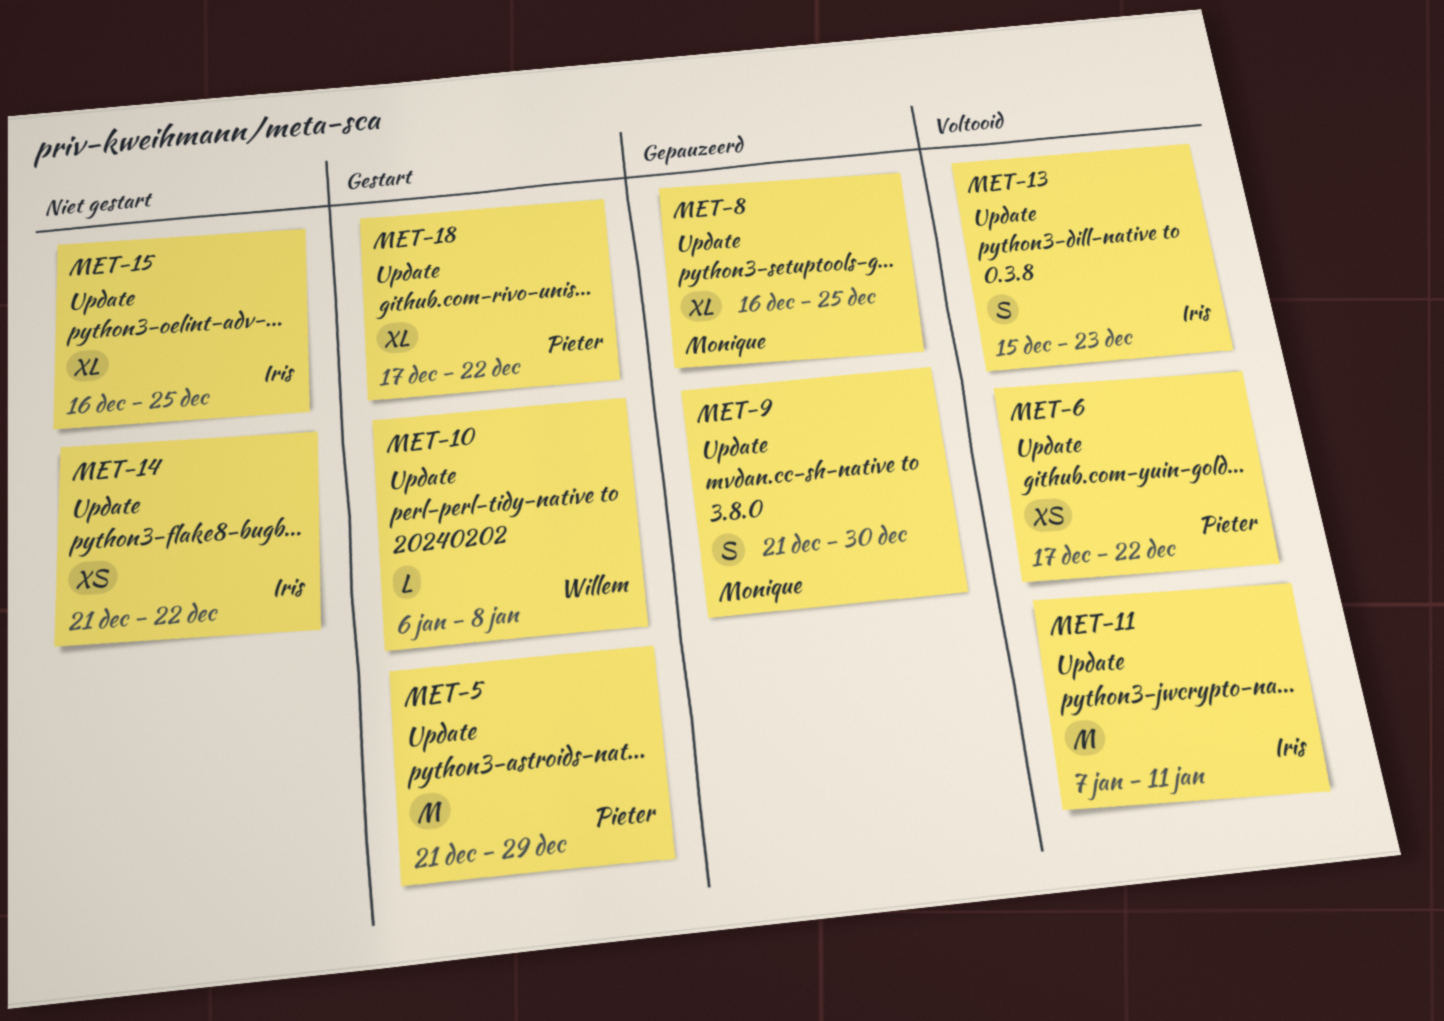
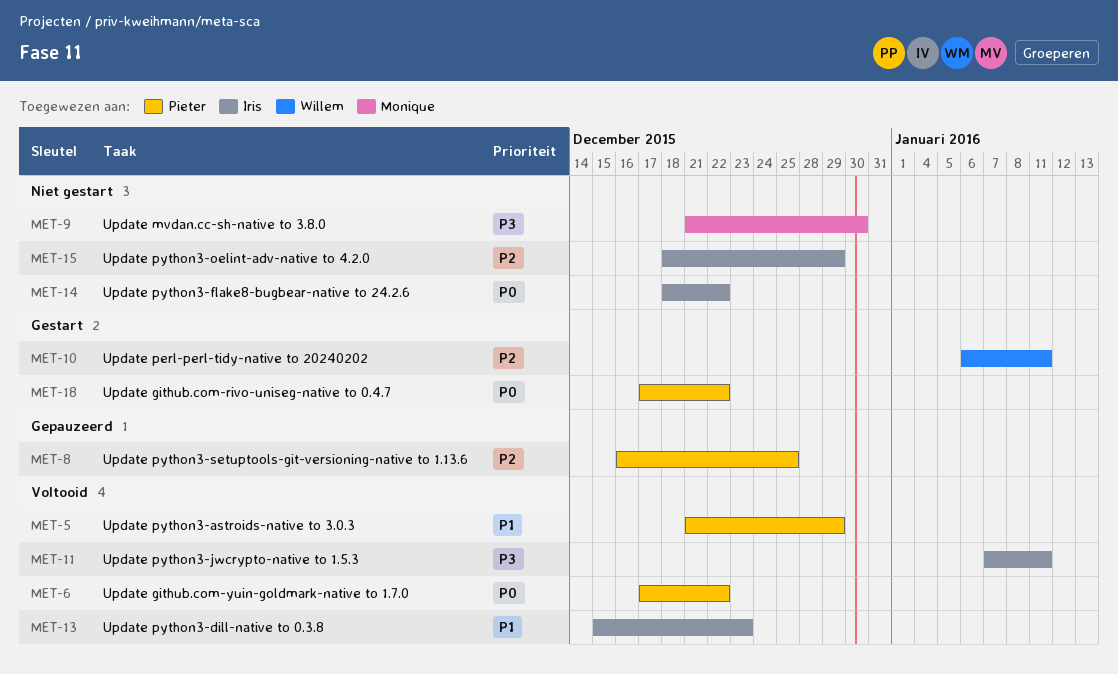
MET-5, status: Gestart -> Voltooid
MET-8, owner: Monique -> Pieter
MET-9, status: Gepauzeerd -> Niet gestart
MET-10, due: Jan 8 -> Jan 11
MET-14, start: Dec 21 -> Dec 18
MET-15, start: Dec 16 -> Dec 18
MET-15, due: Dec 25 -> Dec 29

